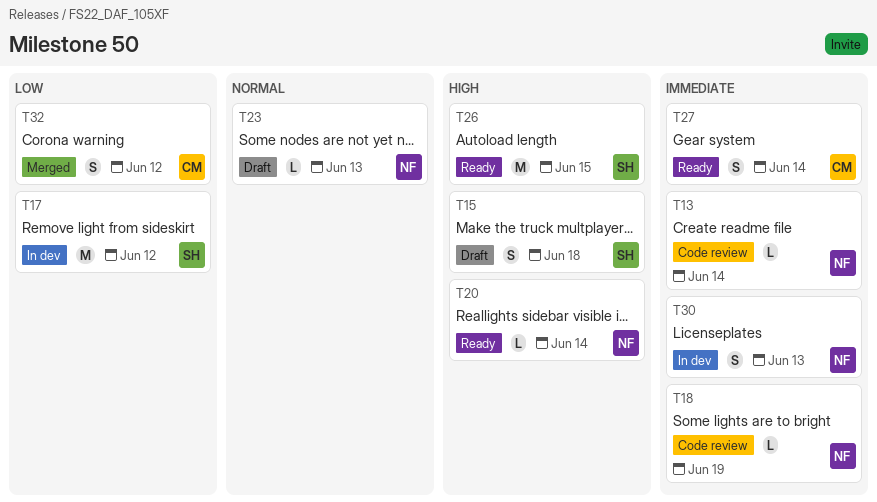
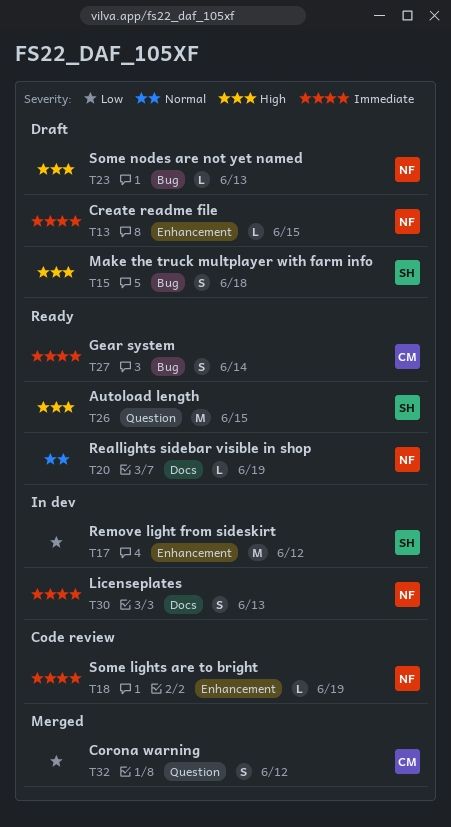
T13, status: Code review -> Draft
T13, due: Jun 14 -> Jun 15
T20, priority: High -> Normal
T20, due: Jun 14 -> Jun 19
T23, priority: Normal -> High

